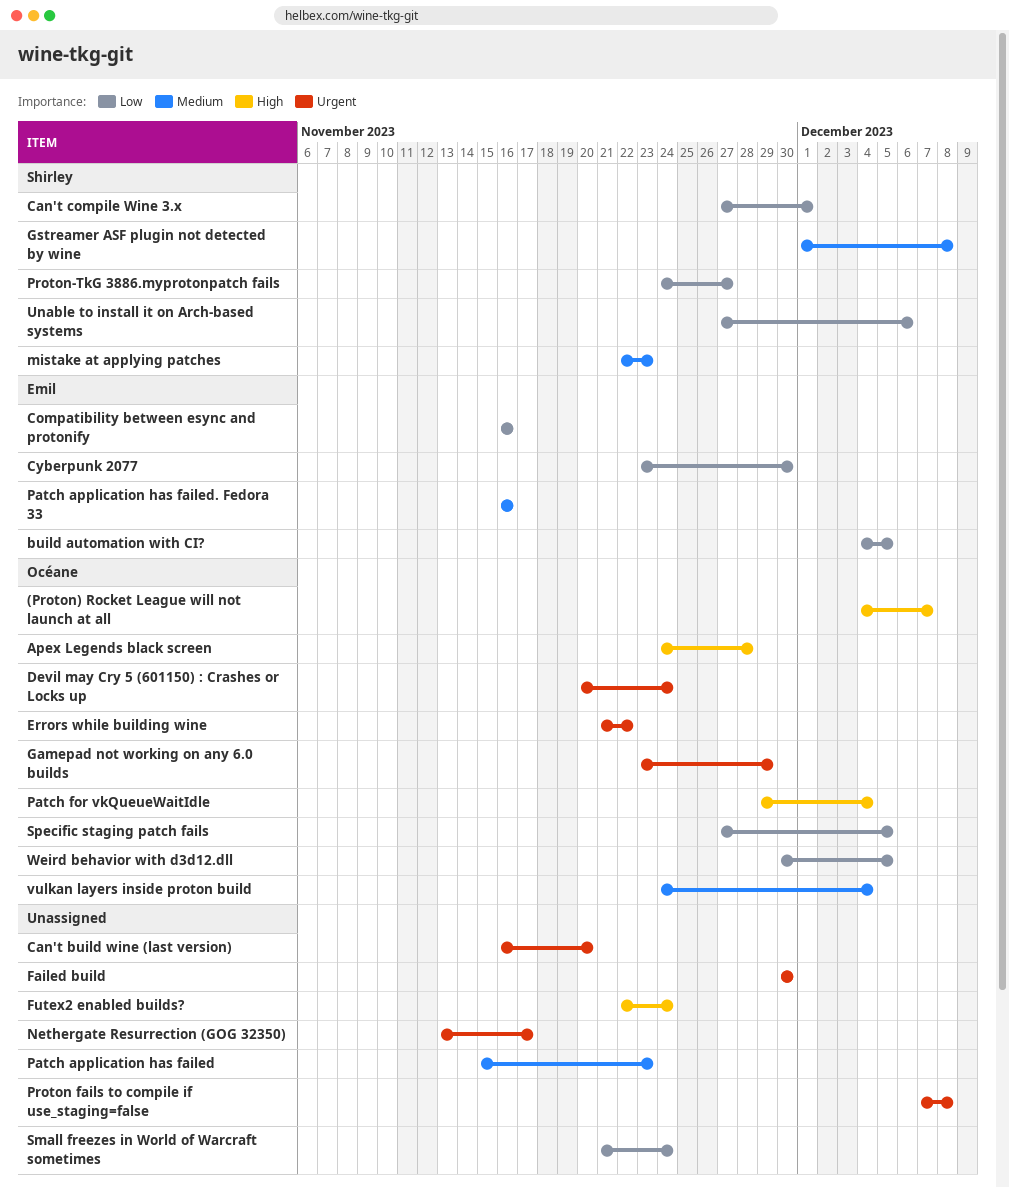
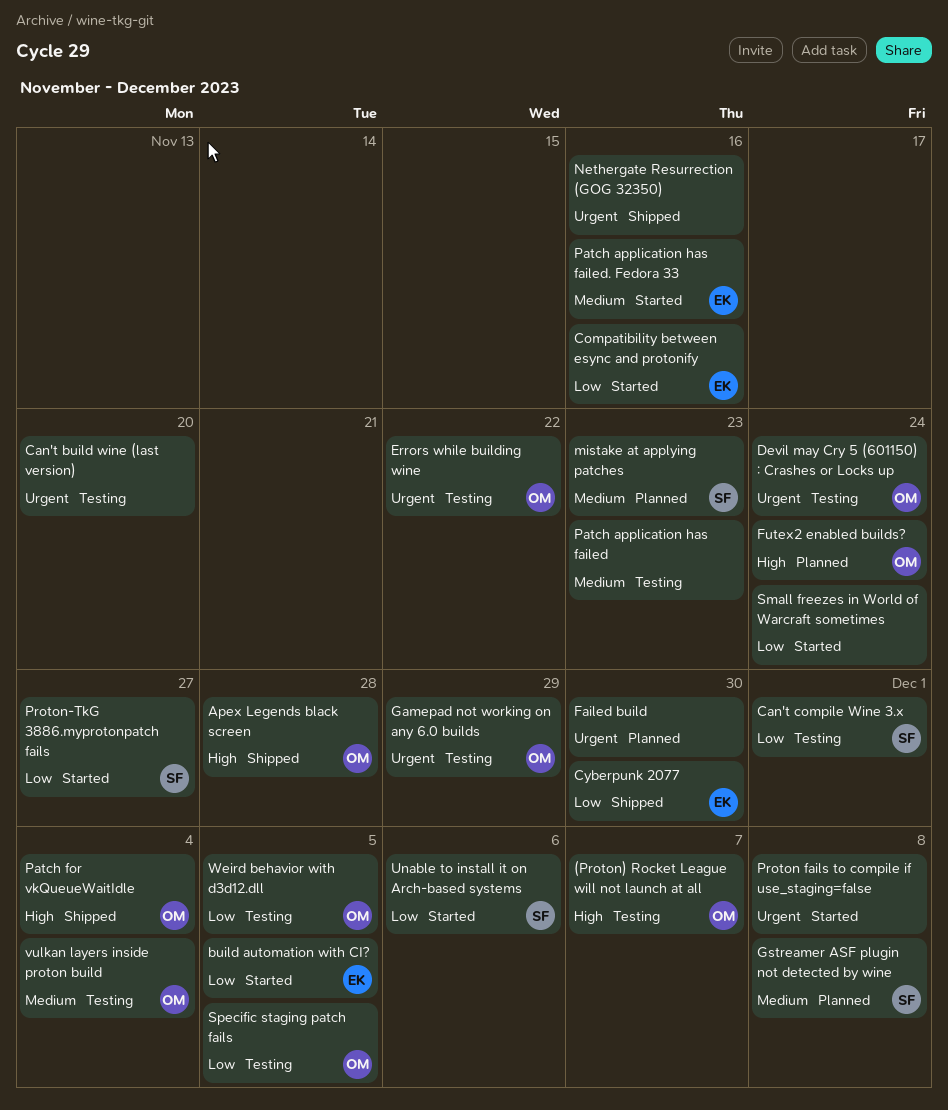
Futex2 enabled builds?, owner: none -> Océane
Nethergate Resurrection (GOG 32350), due: Nov 17 -> Nov 16

